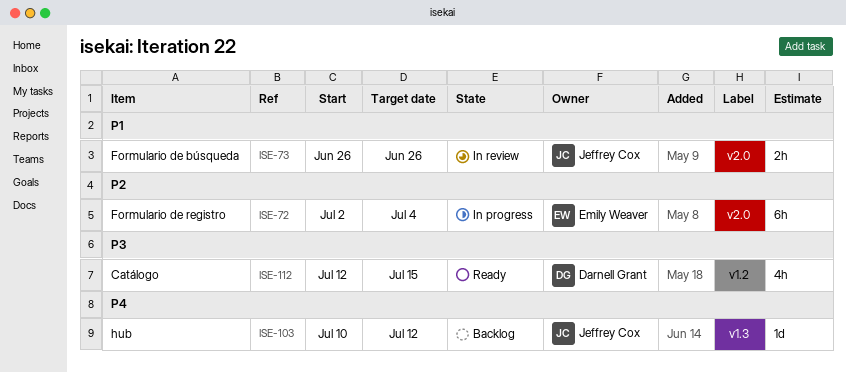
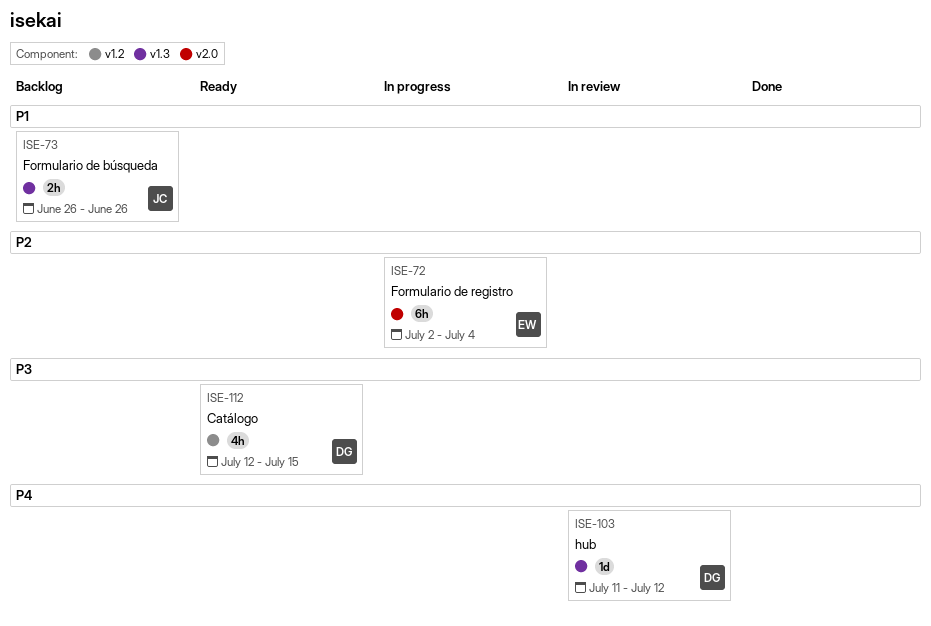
ISE-73, status: In review -> Backlog
ISE-73, label: v2.0 -> v1.3
ISE-103, status: Backlog -> In review
ISE-103, owner: Jeffrey Cox -> Darnell Grant
ISE-103, start: Jul 10 -> Jul 11

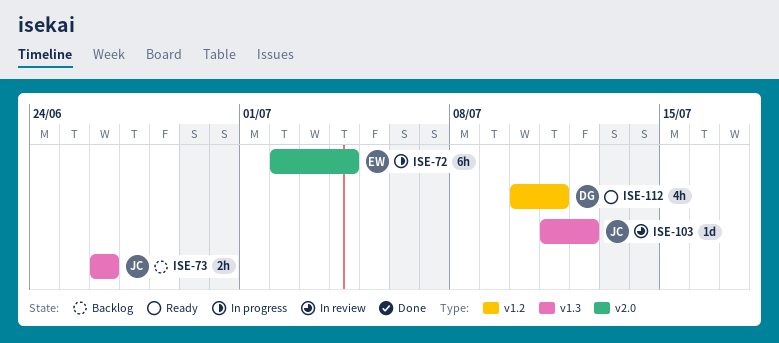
ISE-103, owner: DG -> JC
ISE-112, start: Jul 12 -> Jul 10
ISE-112, due: Jul 15 -> Jul 11

